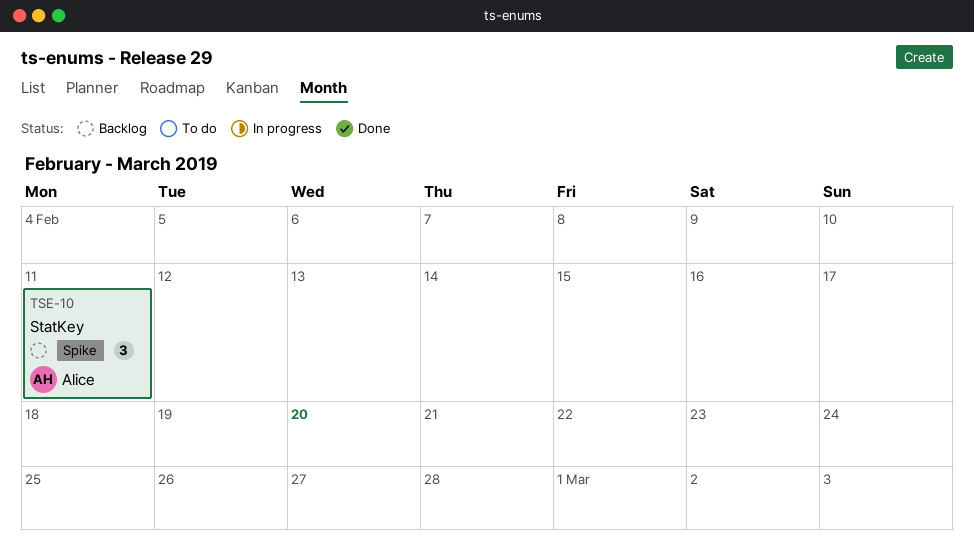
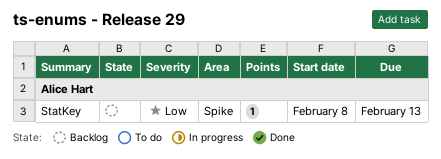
StatKey, estimate: 3 -> 1
StatKey, due: Feb 11 -> Feb 13

